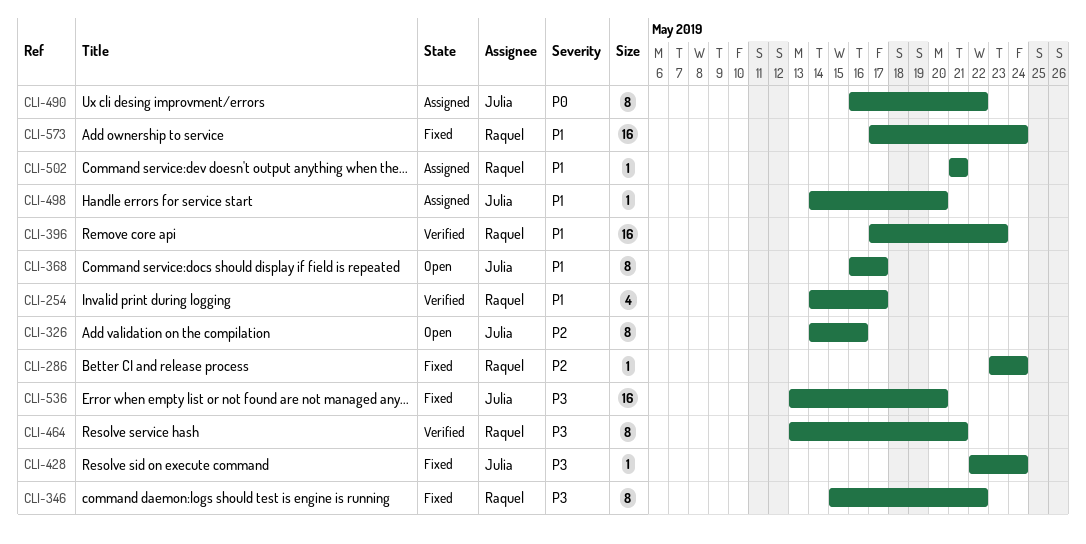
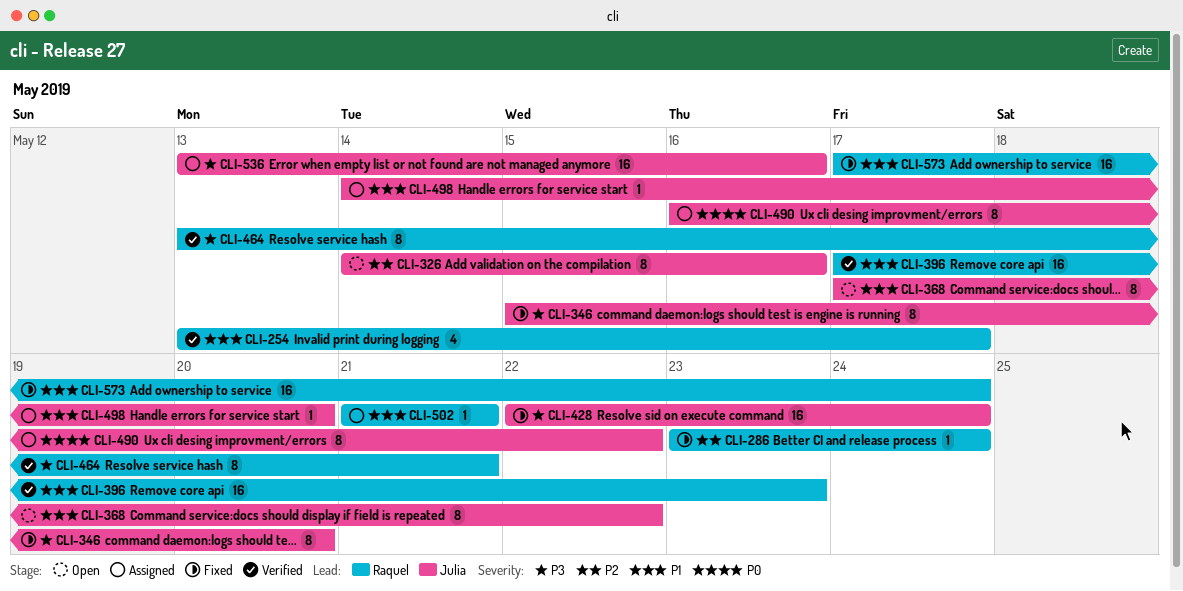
CLI-254, start: May 14 -> May 13
CLI-346, owner: Raquel -> Julia
CLI-346, due: May 22 -> May 20
CLI-368, start: May 16 -> May 17
CLI-368, due: May 17 -> May 22
CLI-428, estimate: 1 -> 16
CLI-536, status: Fixed -> Assigned
CLI-536, due: May 20 -> May 16

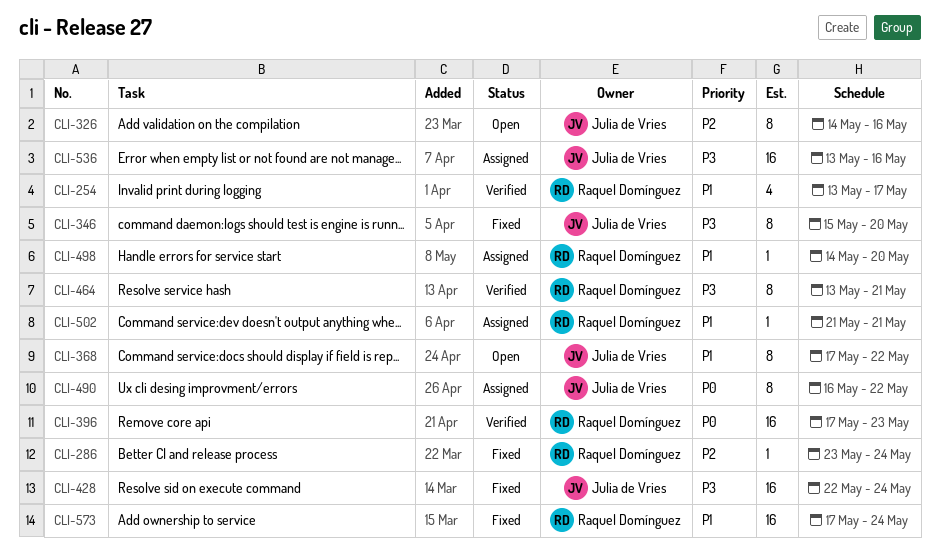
CLI-396, priority: P1 -> P0
CLI-498, owner: Julia de Vries -> Raquel Domínguez

